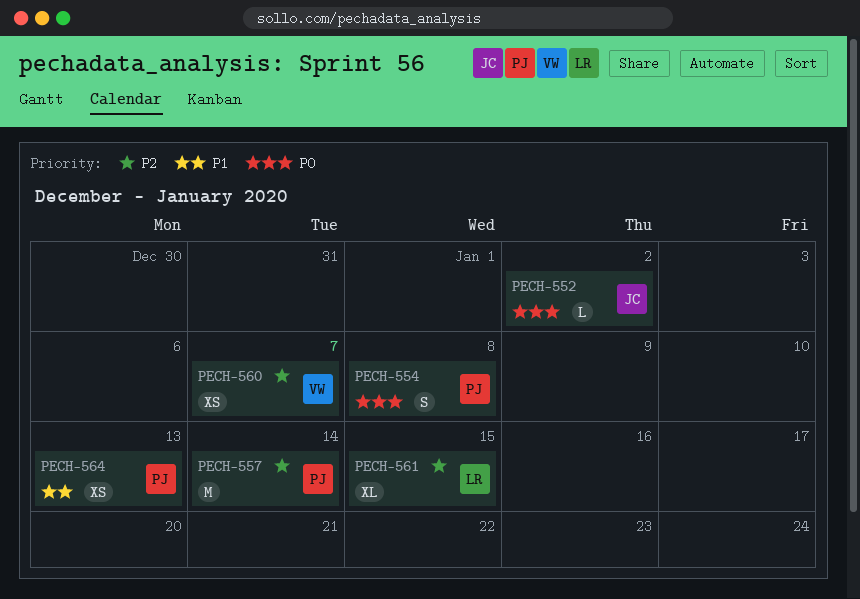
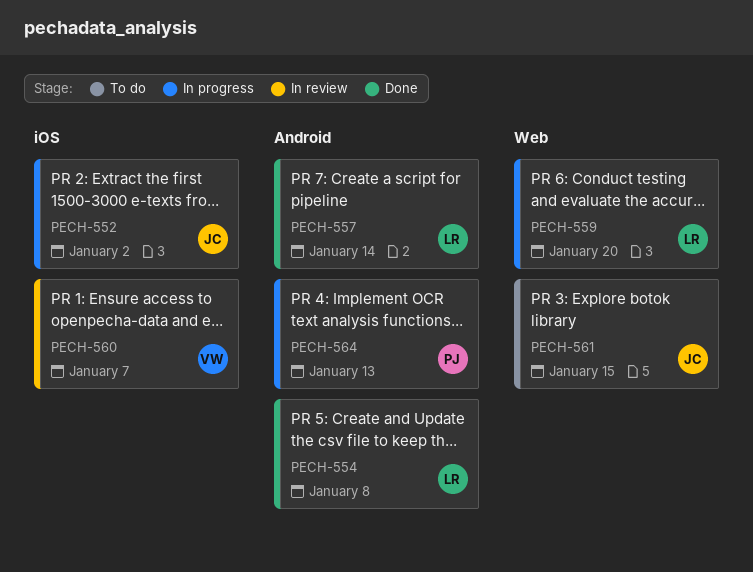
PECH-554, owner: PJ -> LR
PECH-557, owner: PJ -> LR
PECH-559: none -> present
PECH-561, owner: LR -> JC

